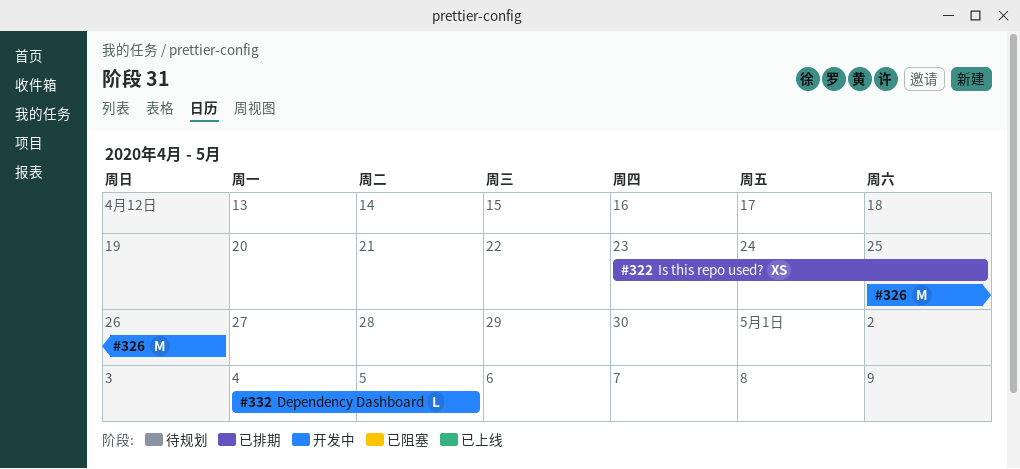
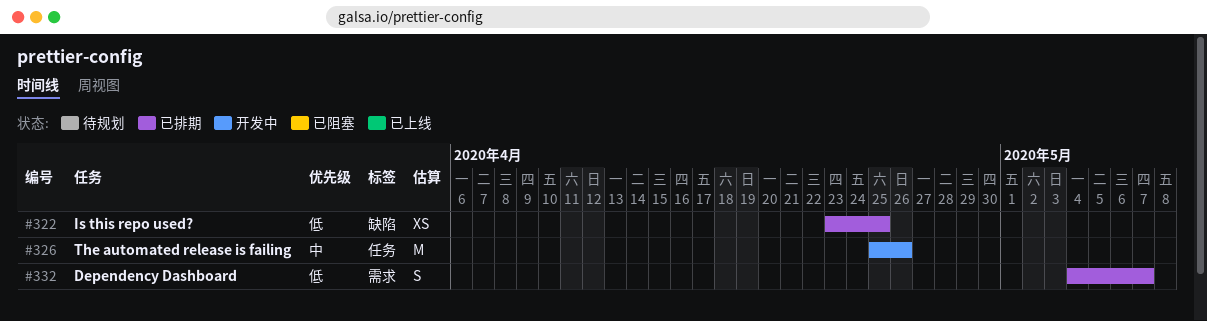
#332, status: 开发中 -> 已排期
#332, estimate: L -> S
#332, due: May 5 -> May 7

